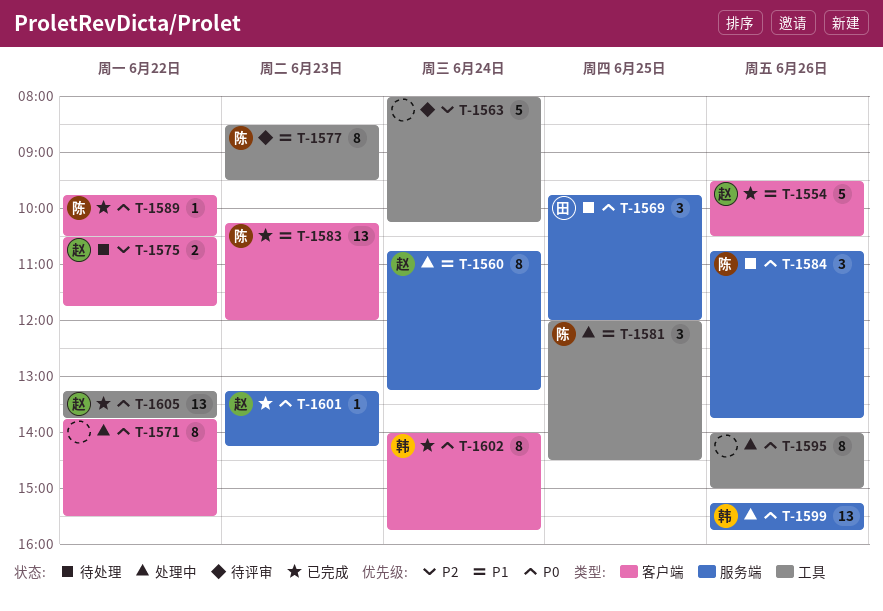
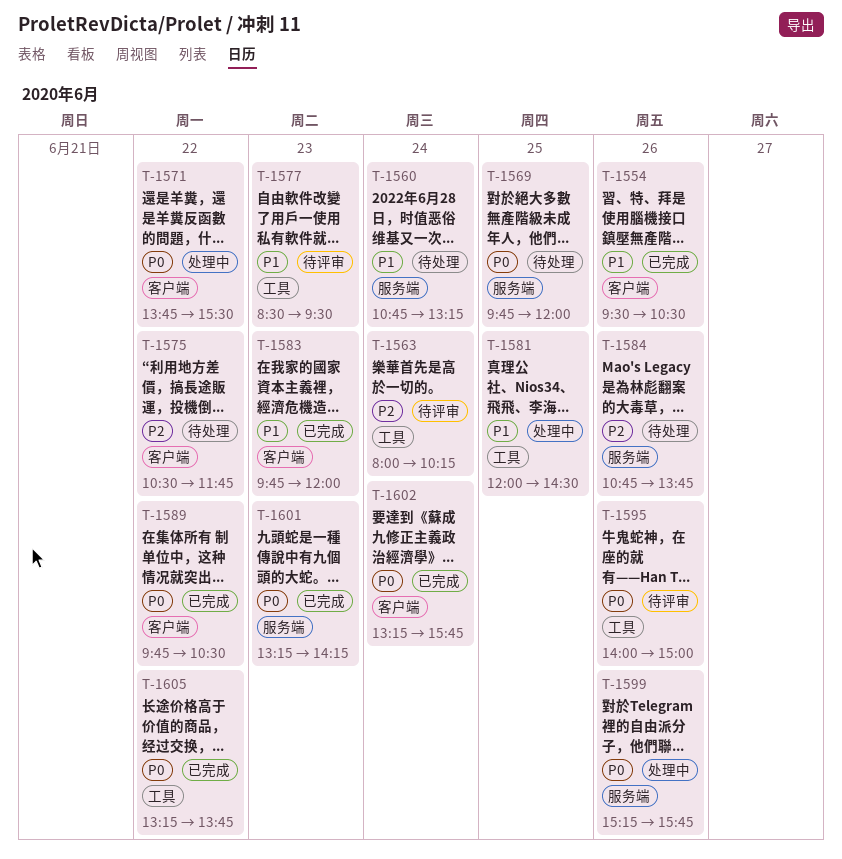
T-1560, status: 处理中 -> 待处理
T-1583, begins: 10:15 -> 09:45
T-1584, priority: P0 -> P2
T-1595, status: 处理中 -> 待评审
T-1602, begins: 14:00 -> 13:15

